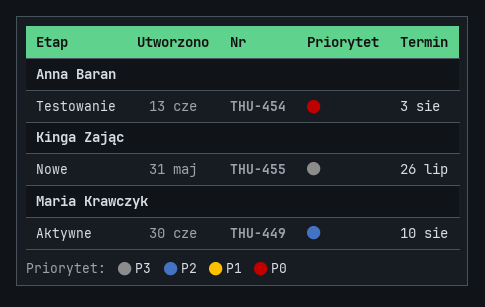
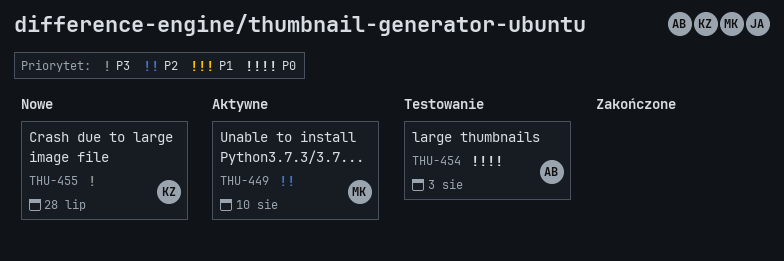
THU-455, due: Jul 26 -> Jul 28

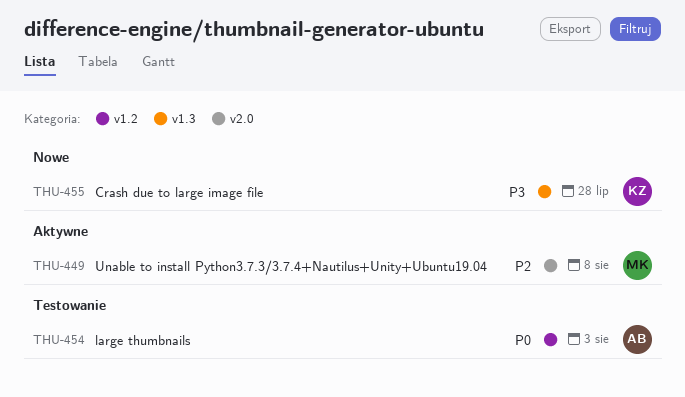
THU-449, due: Aug 10 -> Aug 8

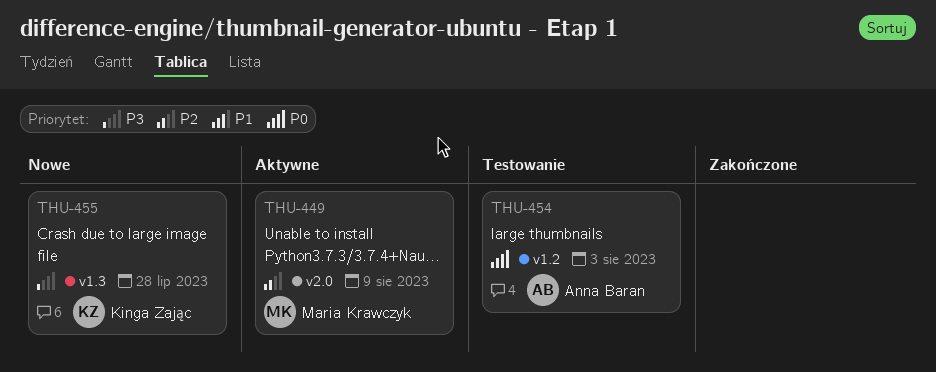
THU-449, due: Aug 8 -> Aug 9

